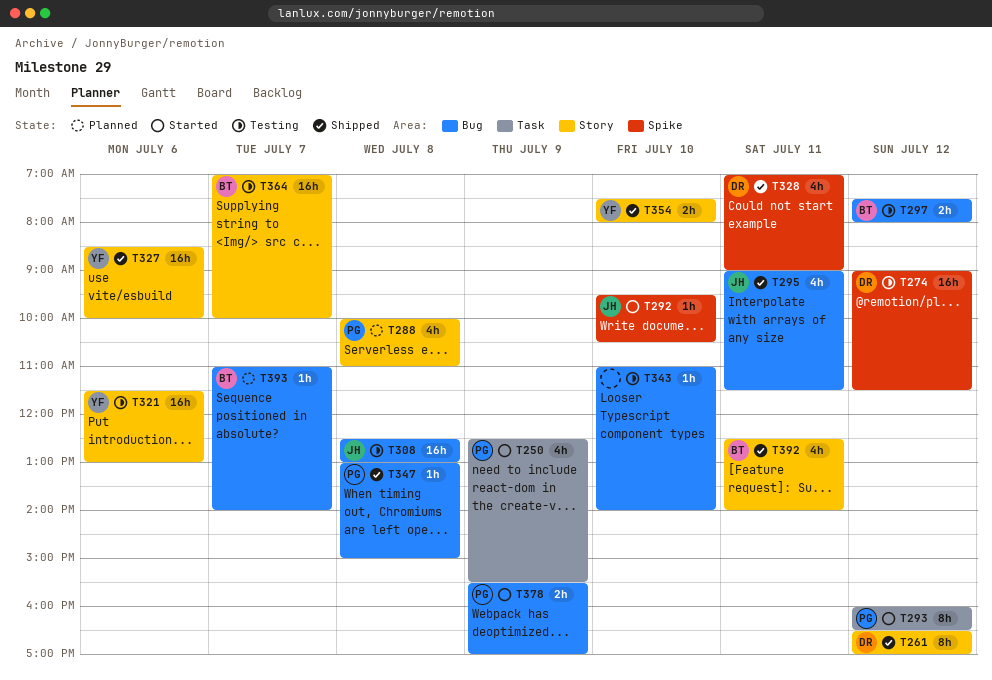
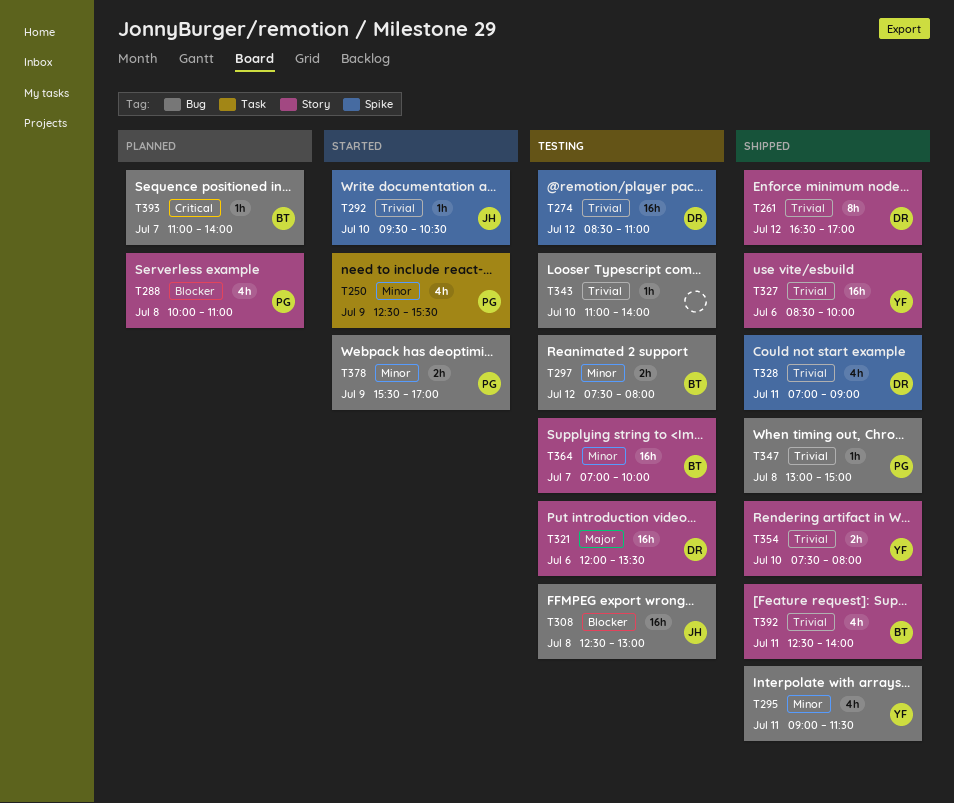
T274, begins: 09:00 -> 08:30
T274, ends: 11:30 -> 11:00
T293: present -> none
T295, owner: JH -> YF
T321, owner: YF -> DR
T321, begins: 11:30 -> 12:00
T321, ends: 13:00 -> 13:30

